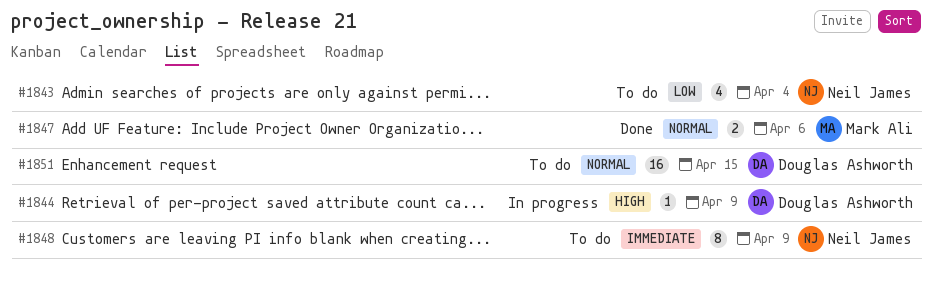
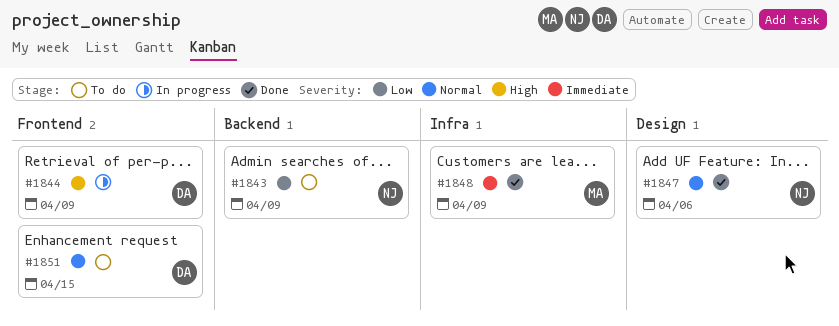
#1843, due: Apr 4 -> Apr 9
#1847, owner: Mark Ali -> Neil James
#1848, status: To do -> Done
#1848, owner: Neil James -> Mark Ali

